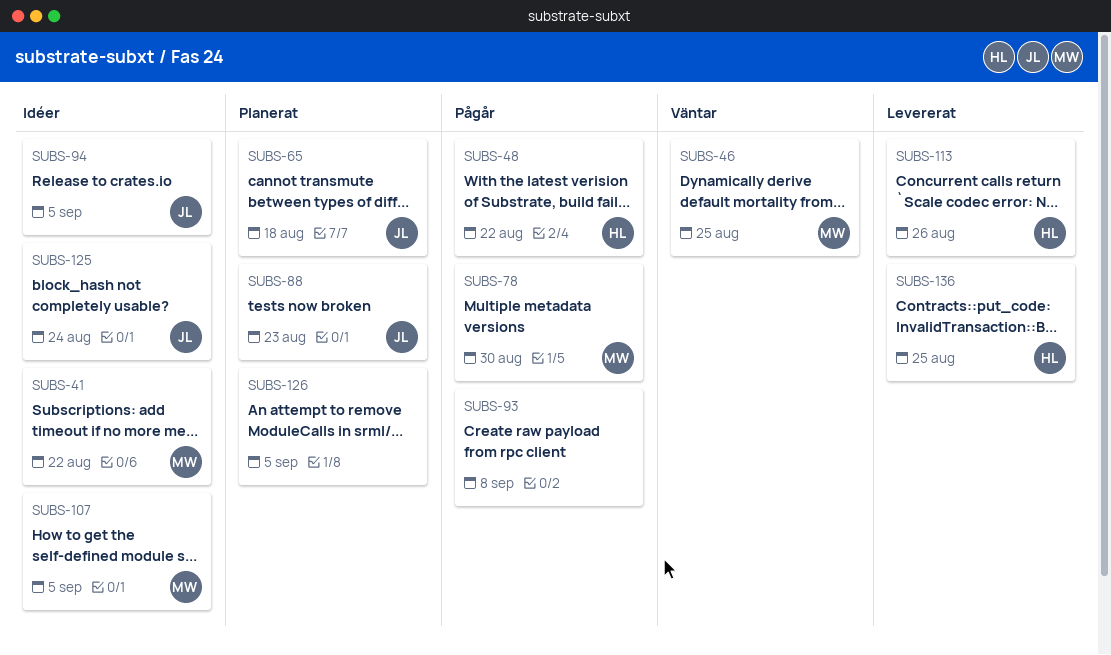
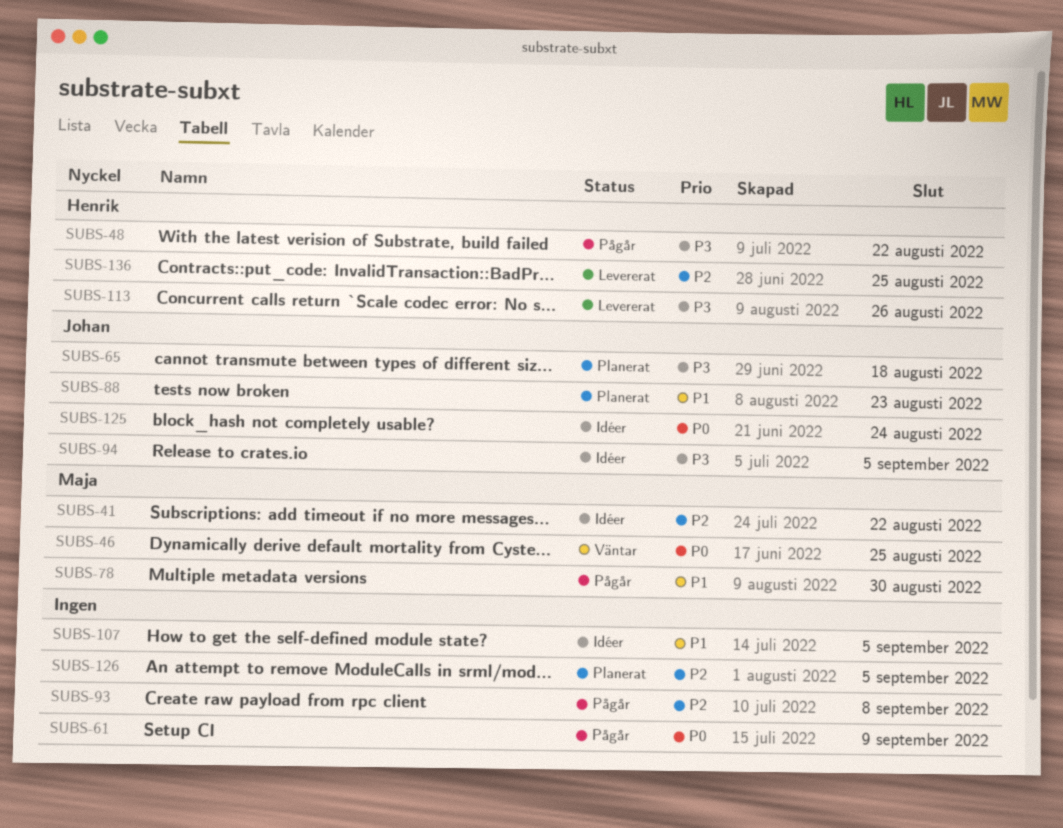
SUBS-61: none -> present
SUBS-107, owner: Maja -> none

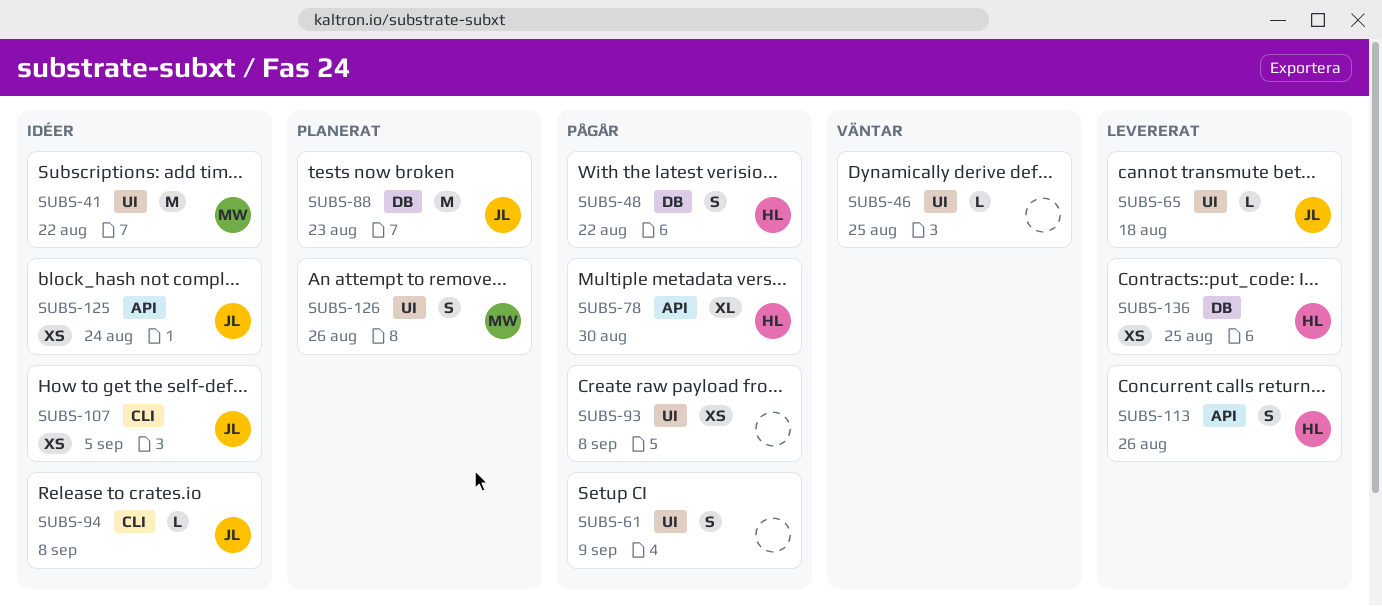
SUBS-46, owner: Maja -> none
SUBS-65, status: Planerat -> Levererat
SUBS-78, owner: Maja -> Henrik
SUBS-94, due: Sep 5 -> Sep 8
SUBS-107, owner: none -> Johan
SUBS-126, owner: none -> Maja
SUBS-126, due: Sep 5 -> Aug 26

